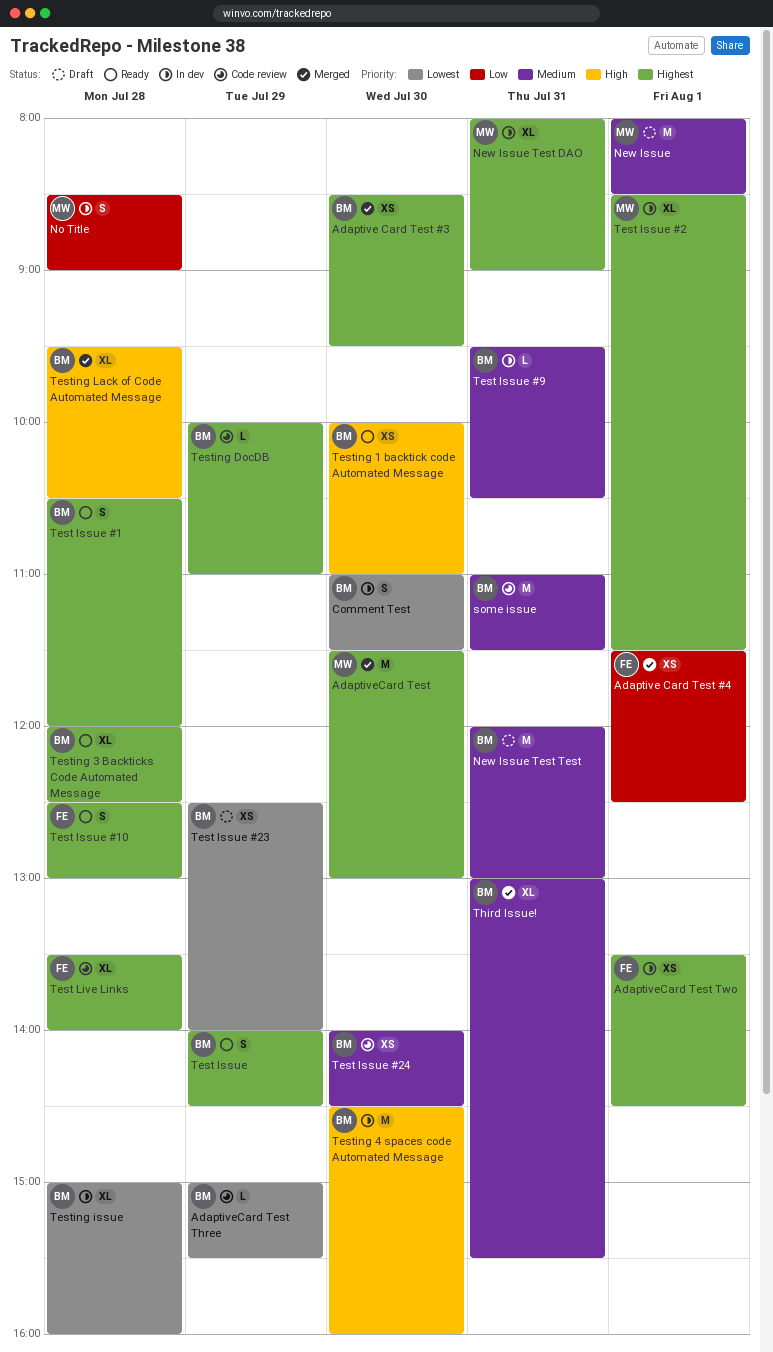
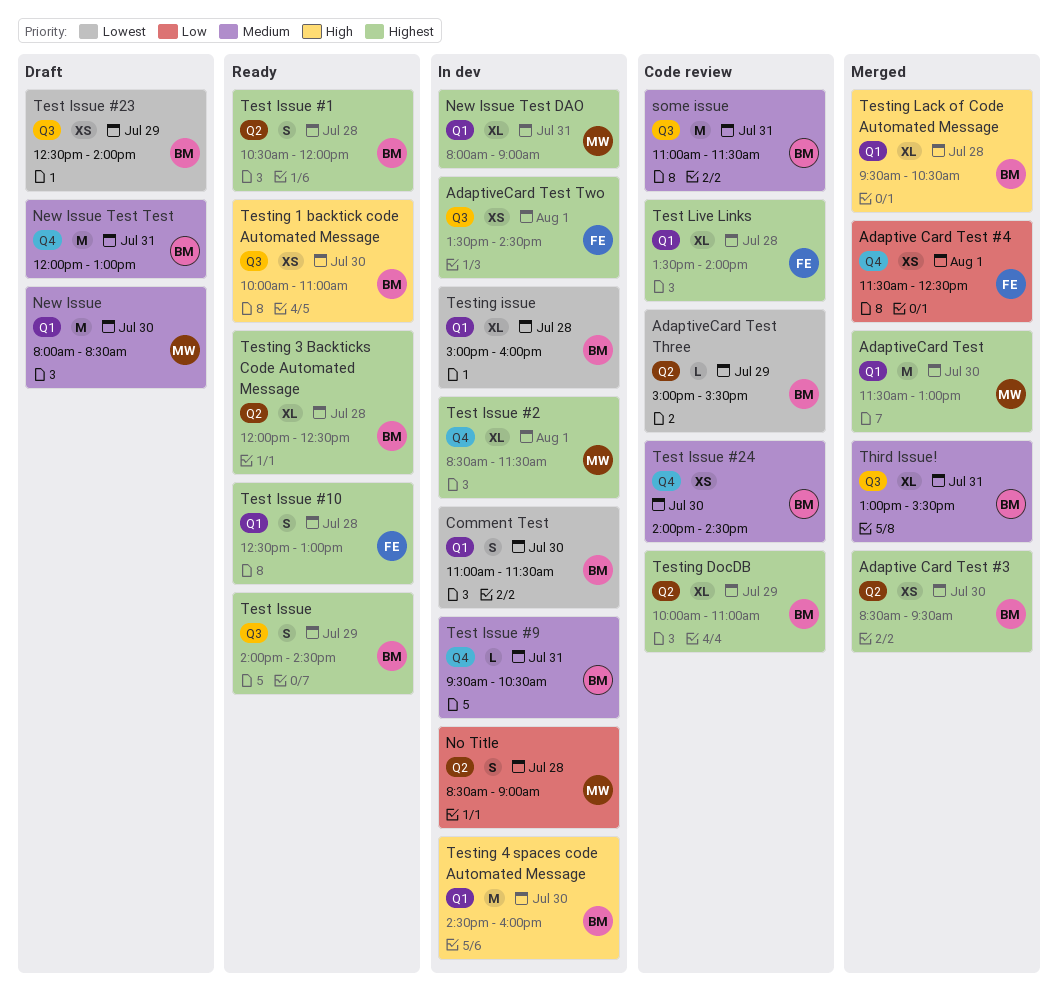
New Issue, day: Aug 1 -> Jul 30
Testing DocDB, estimate: L -> XL

